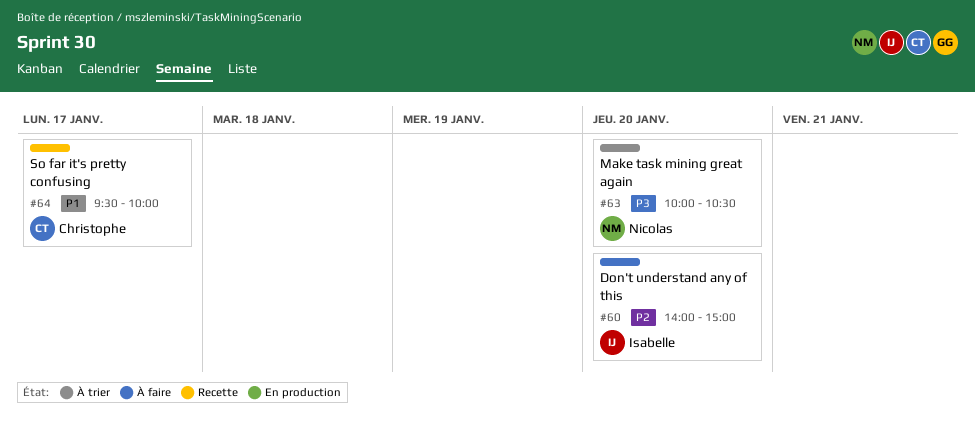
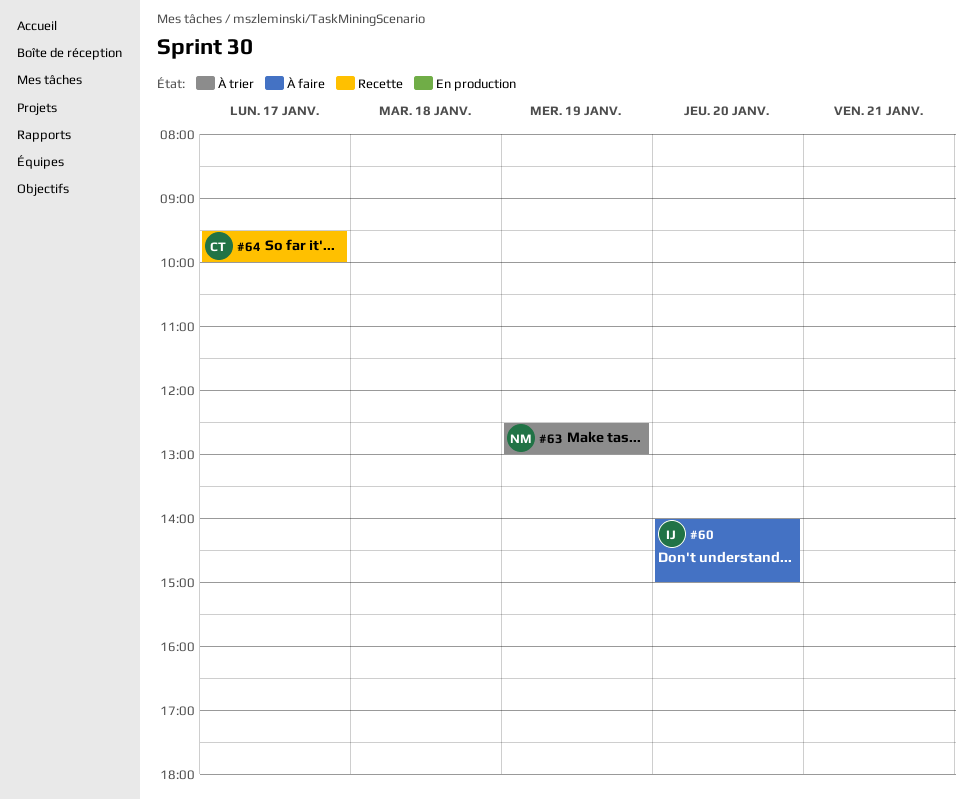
#63, day: Jan 20 -> Jan 19
#63, begins: 10:00 -> 12:30
#63, ends: 10:30 -> 13:00

